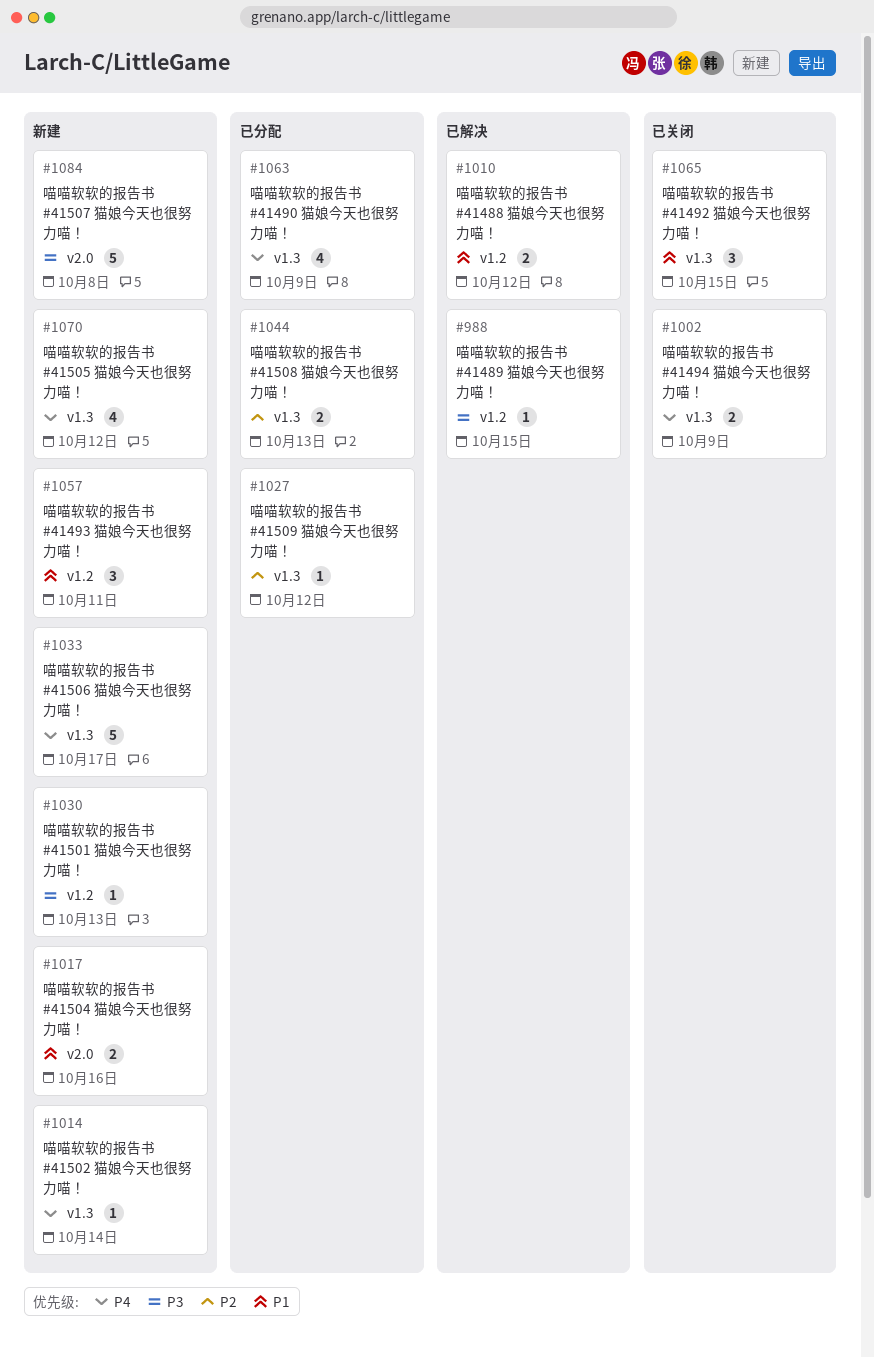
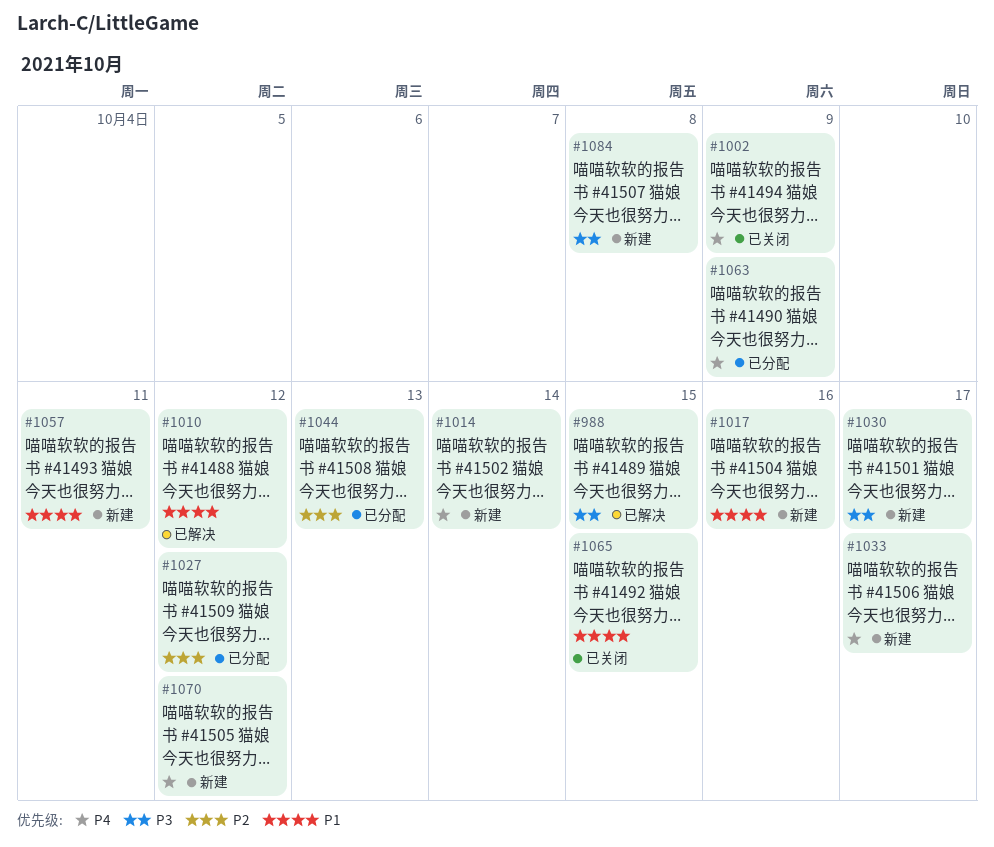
#1030, due: Oct 13 -> Oct 17

